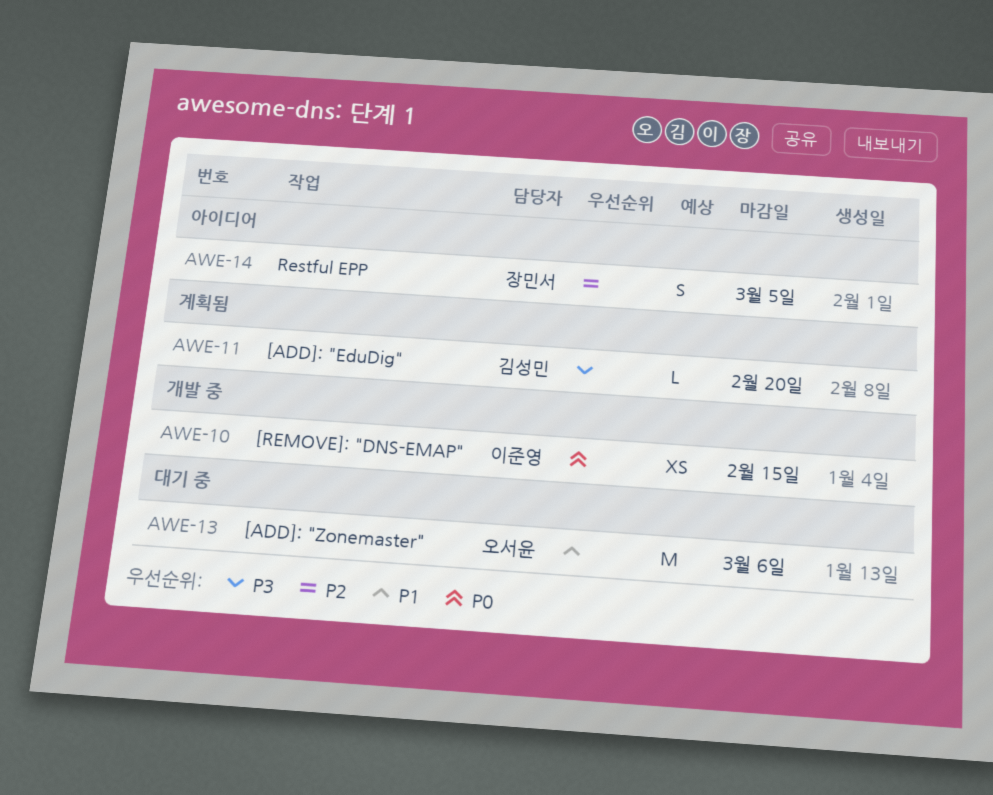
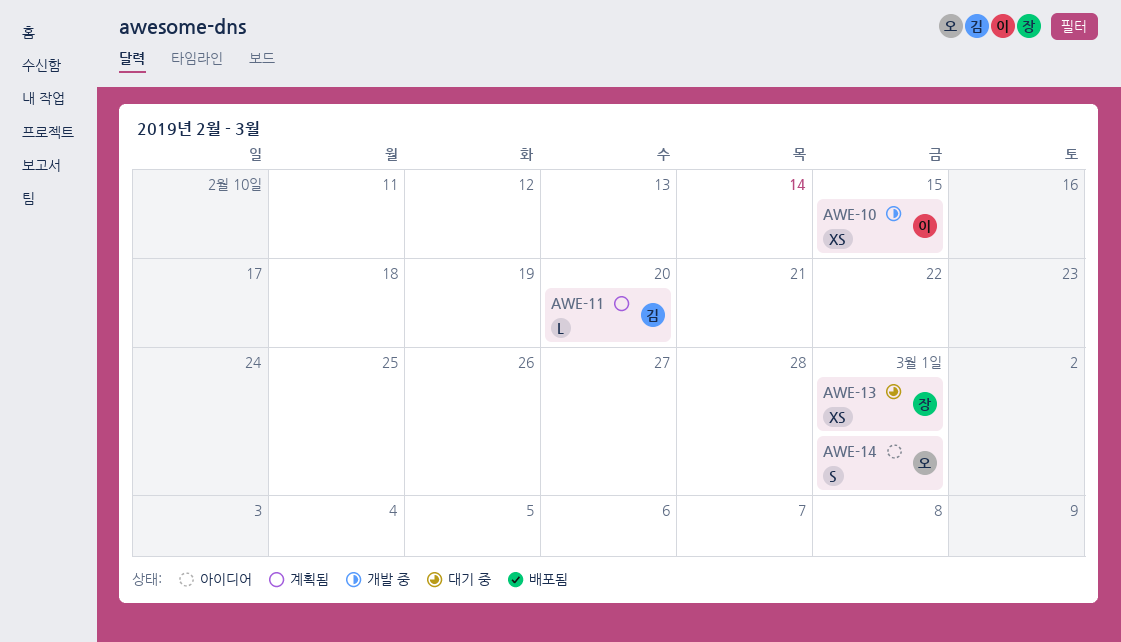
AWE-13, owner: 오서윤 -> 장민서
AWE-13, estimate: M -> XS
AWE-13, due: Mar 6 -> Mar 1
AWE-14, owner: 장민서 -> 오서윤
AWE-14, due: Mar 5 -> Mar 1

